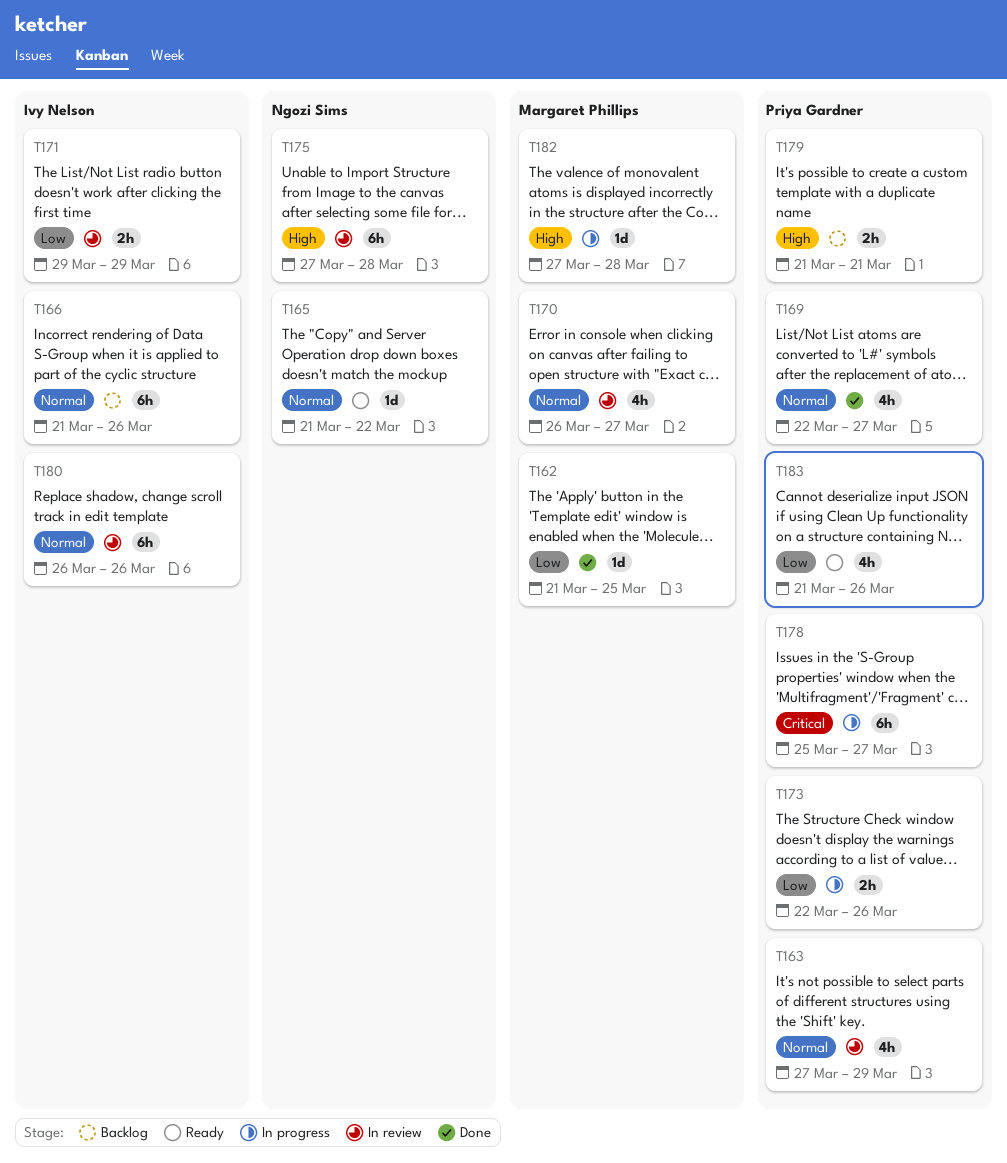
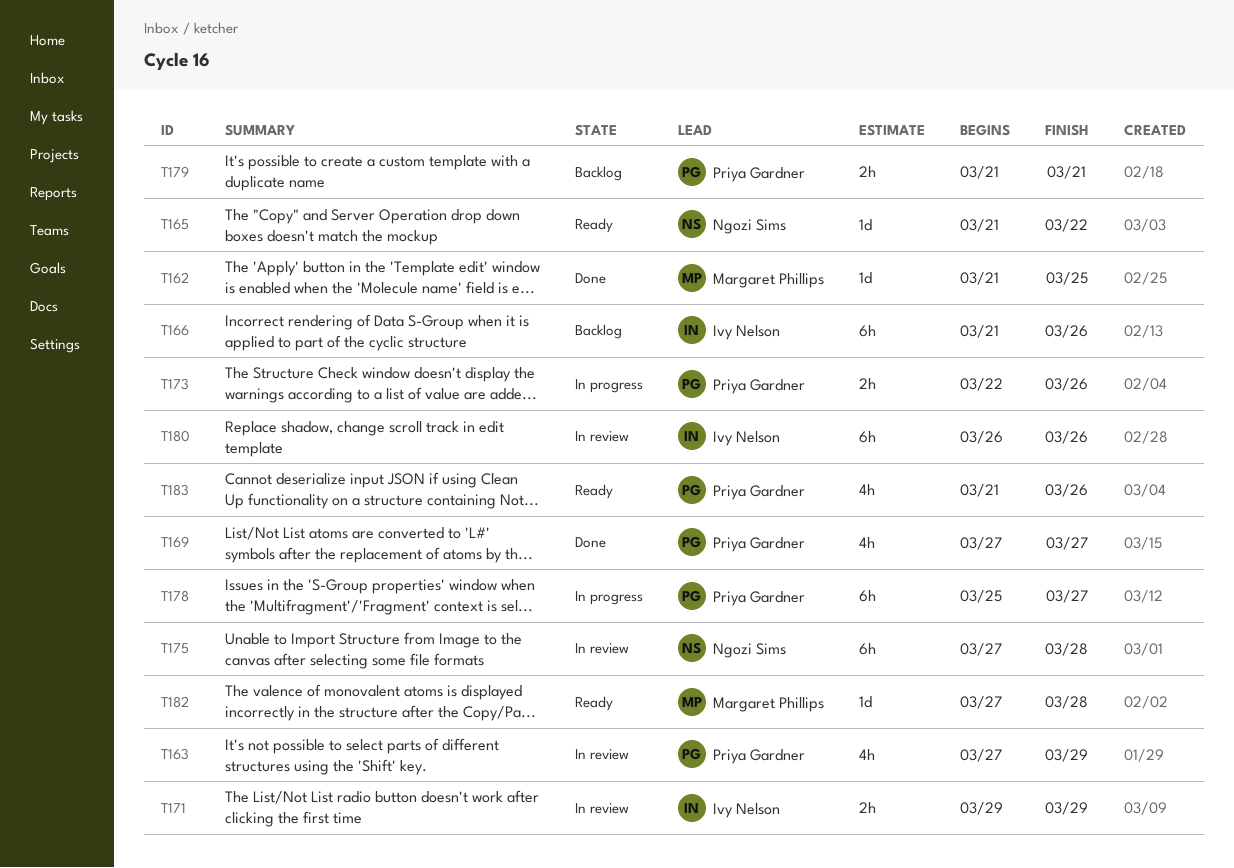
T169, start: Mar 22 -> Mar 27
T170: present -> none
T182, status: In progress -> Ready

